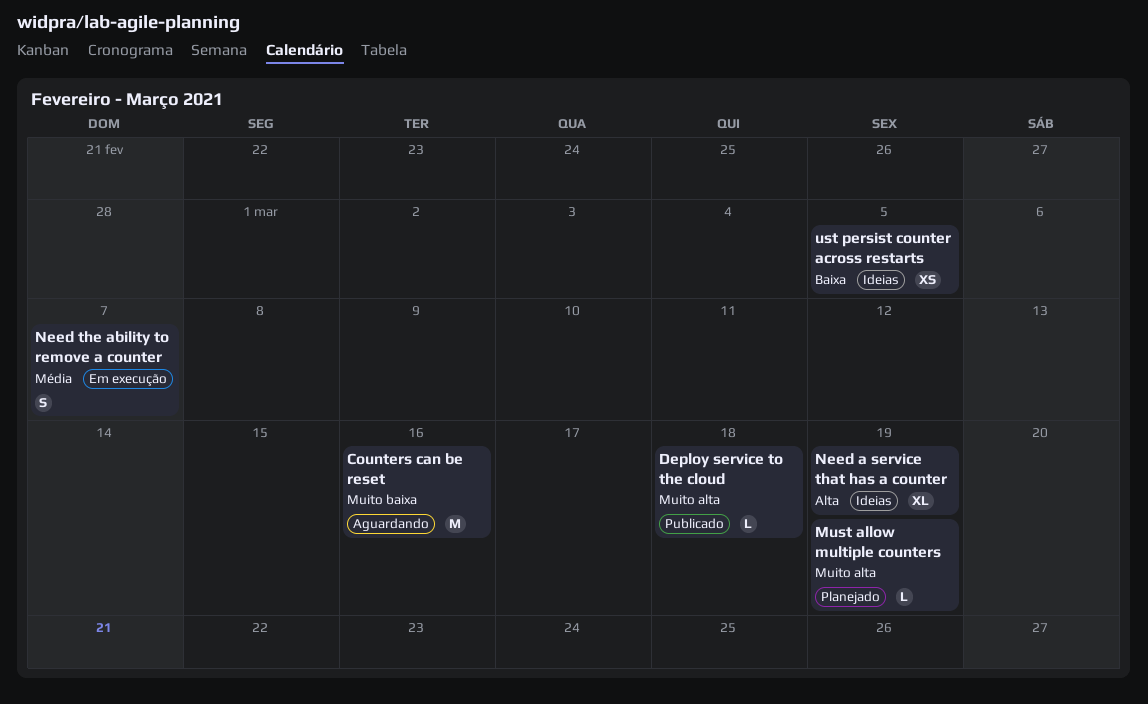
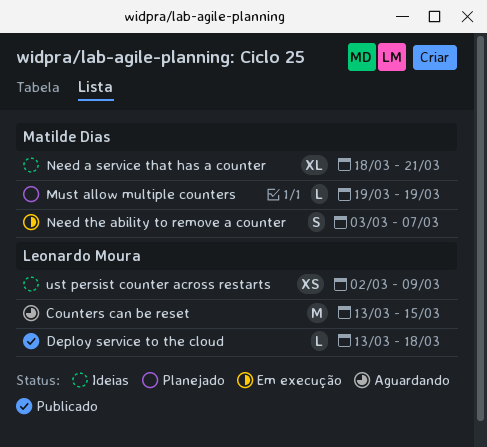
Counters can be reset, due: Mar 16 -> Mar 15
Need a service that has a counter, due: Mar 19 -> Mar 21
ust persist counter across restarts, due: Mar 5 -> Mar 9

